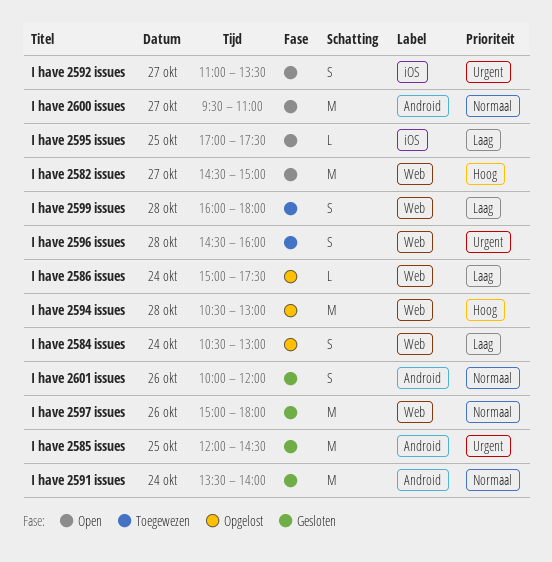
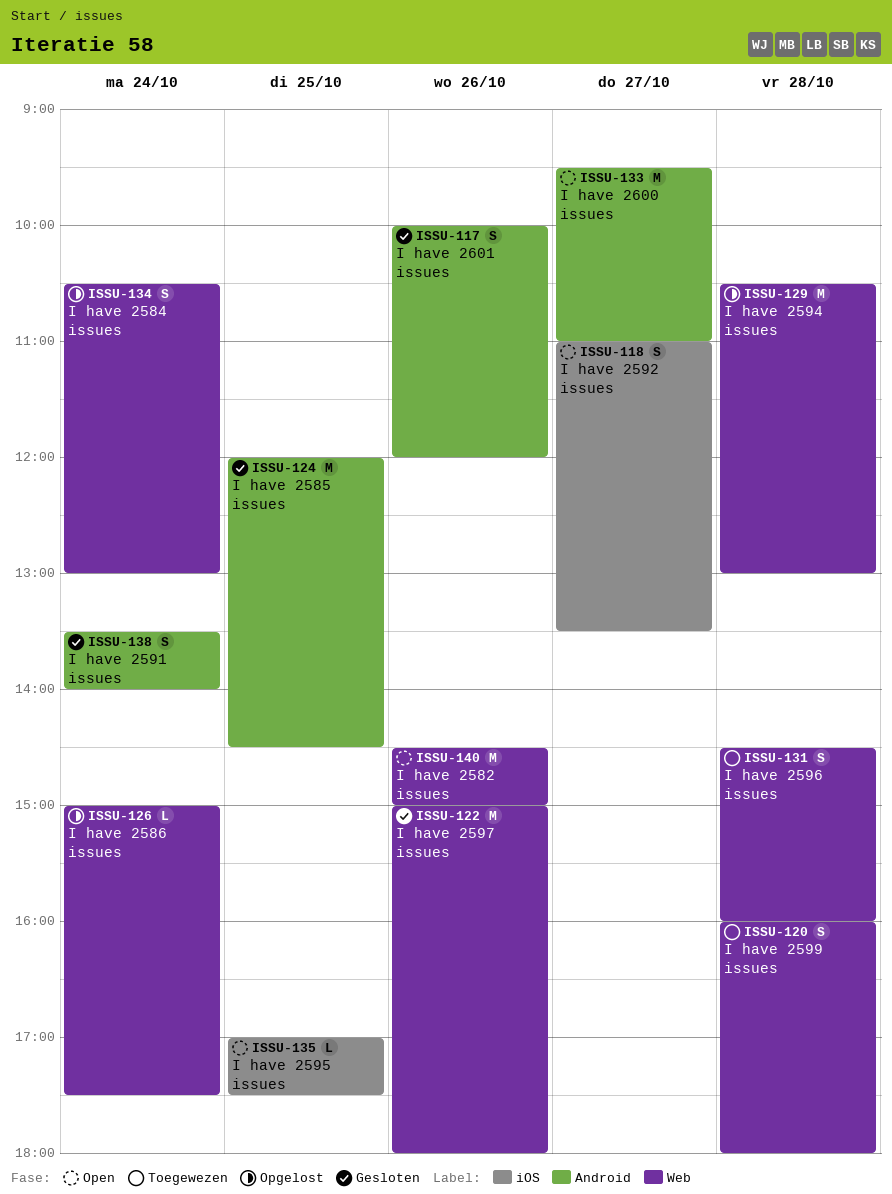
I have 2582 issues, day: Oct 27 -> Oct 26
I have 2591 issues, estimate: M -> S

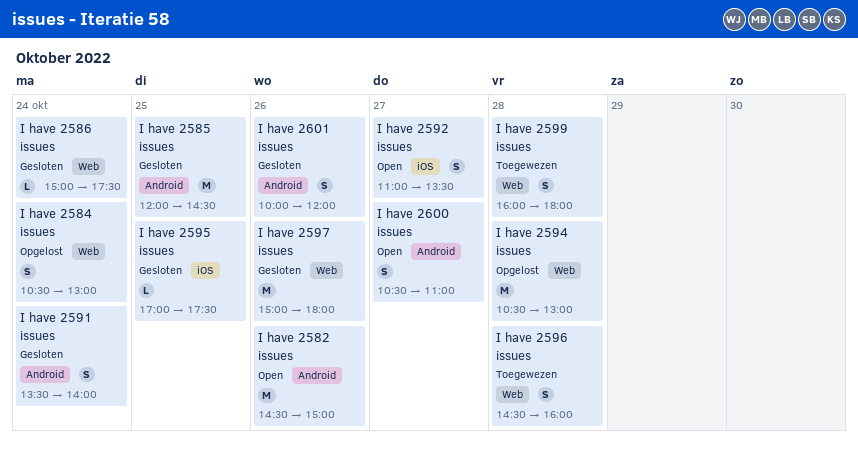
I have 2582 issues, label: Web -> Android
I have 2586 issues, status: Opgelost -> Gesloten
I have 2595 issues, status: Open -> Gesloten
I have 2600 issues, estimate: M -> S
I have 2600 issues, begins: 09:30 -> 10:30

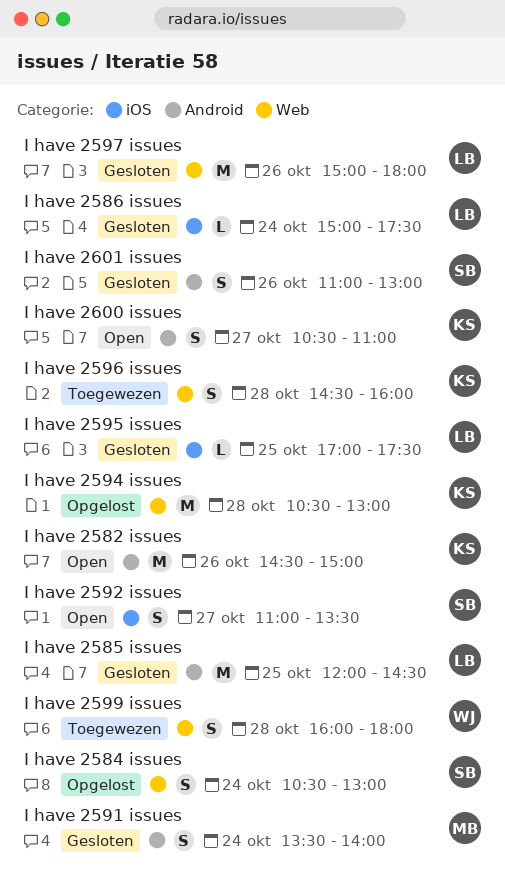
I have 2586 issues, label: Web -> iOS
I have 2601 issues, begins: 10:00 -> 11:00
I have 2601 issues, ends: 12:00 -> 13:00

